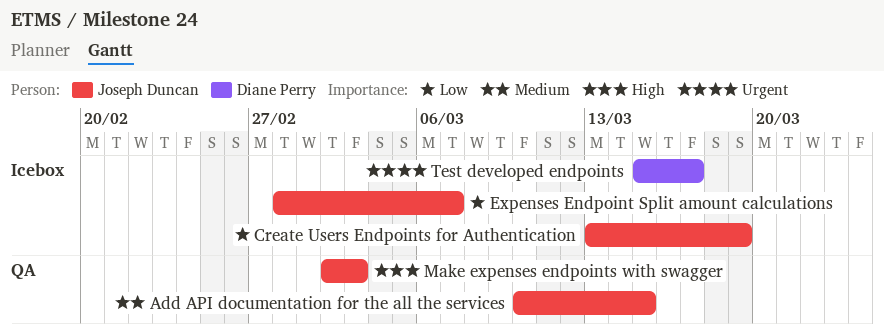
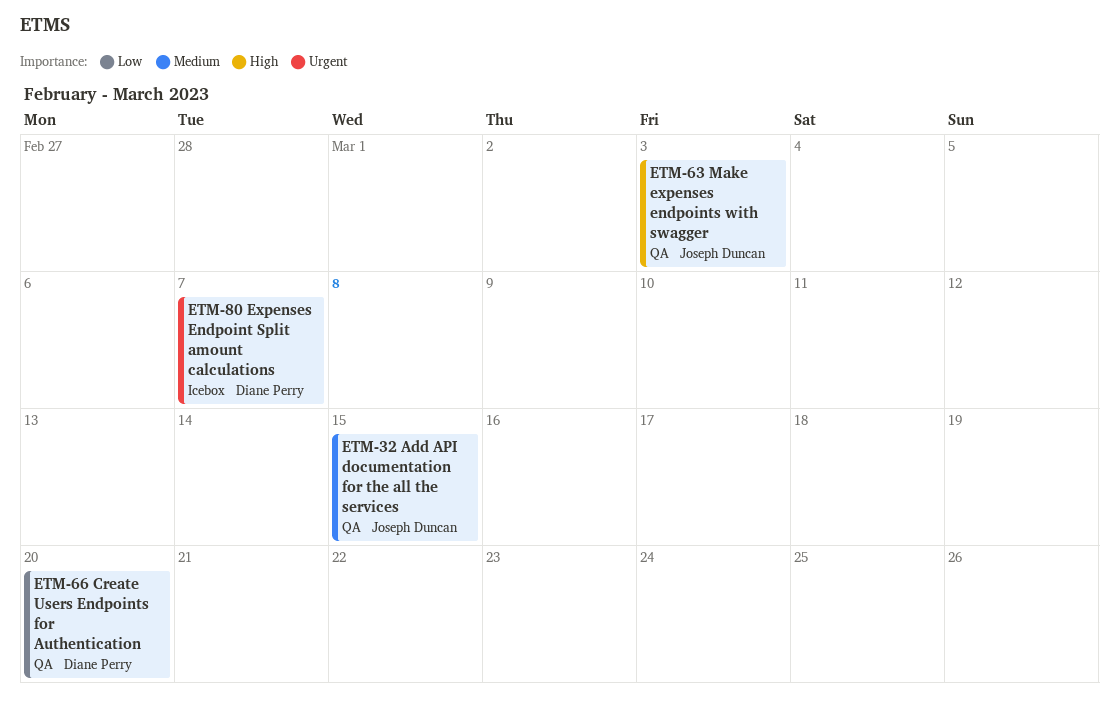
Create Users Endpoints for Authentication, status: Icebox -> QA
Create Users Endpoints for Authentication, owner: Joseph Duncan -> Diane Perry
Create Users Endpoints for Authentication, due: Mar 19 -> Mar 20
Expenses Endpoint Split amount calculations, owner: Joseph Duncan -> Diane Perry
Expenses Endpoint Split amount calculations, priority: Low -> Urgent
Test developed endpoints: present -> none

